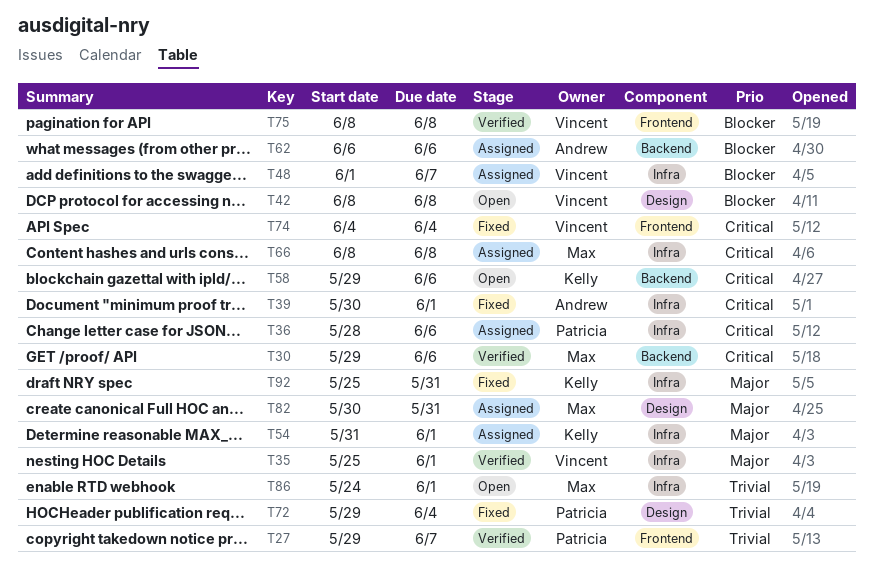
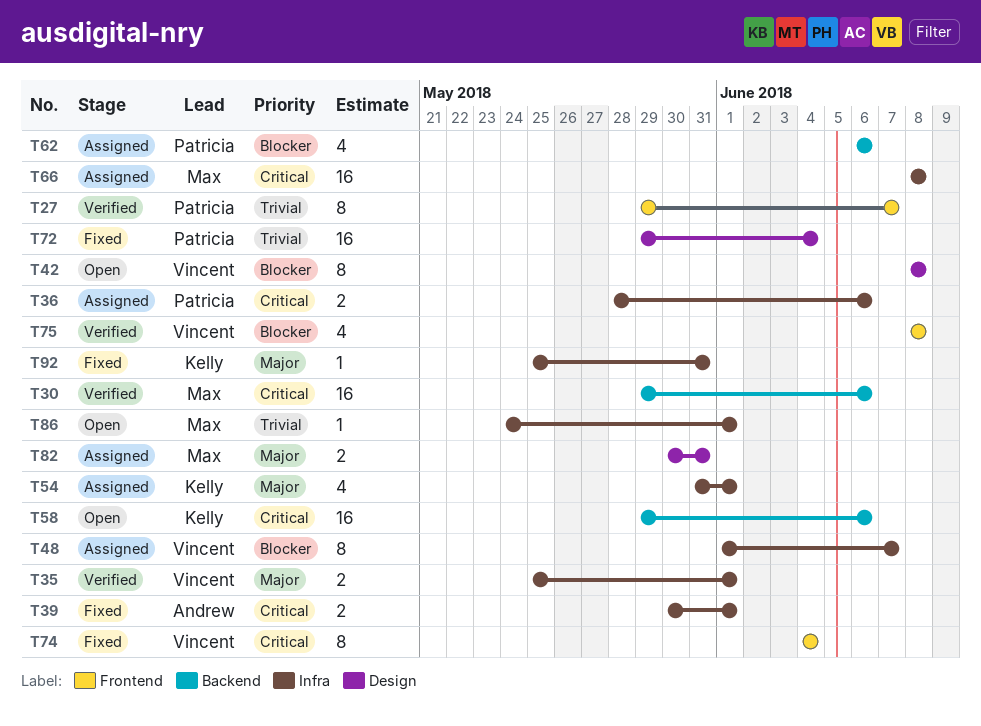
T62, owner: Andrew -> Patricia

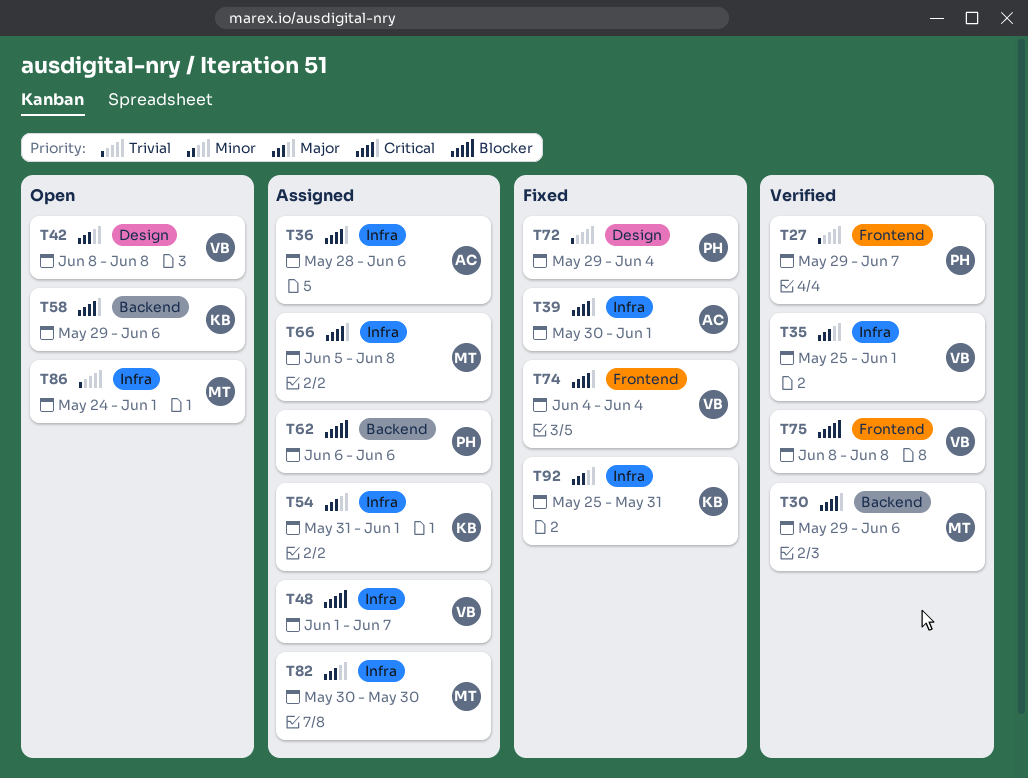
T36, owner: Patricia -> Andrew
T42, priority: Blocker -> Major
T66, start: Jun 8 -> Jun 5
T82, label: Design -> Infra
T82, due: May 31 -> May 30

